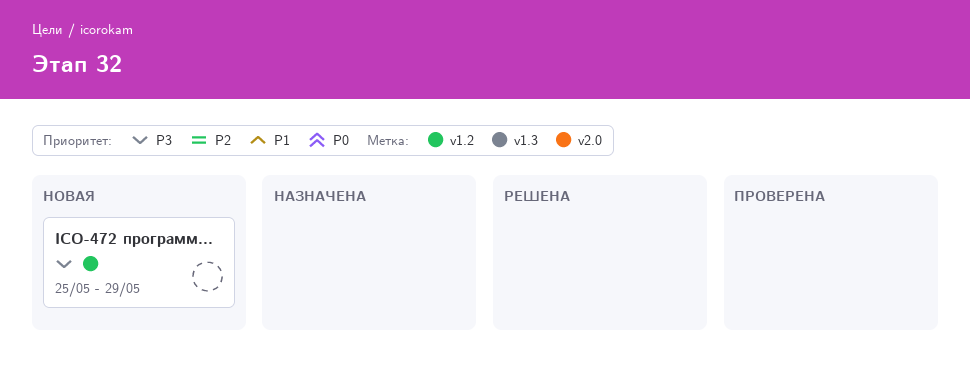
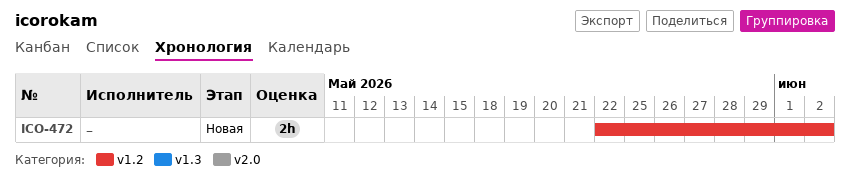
ICO-472, start: May 25 -> May 22
ICO-472, due: May 29 -> Jun 2

